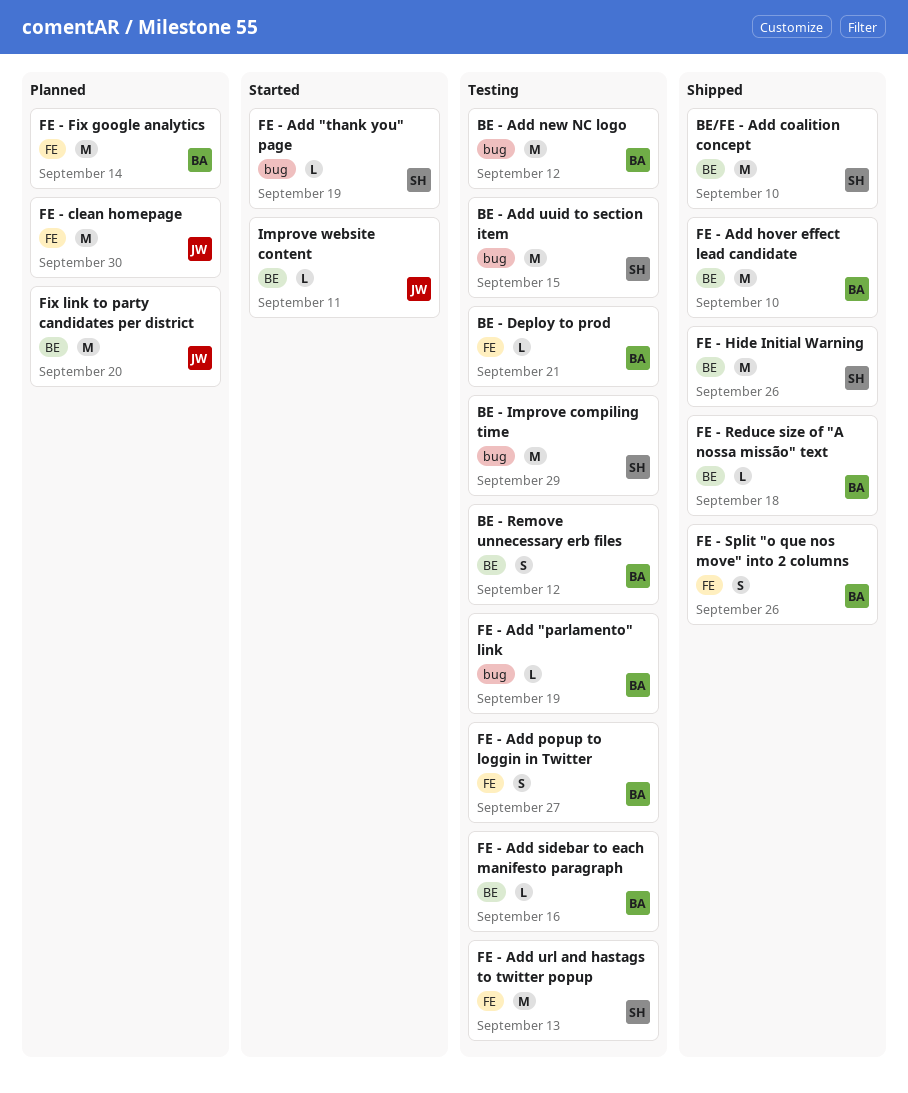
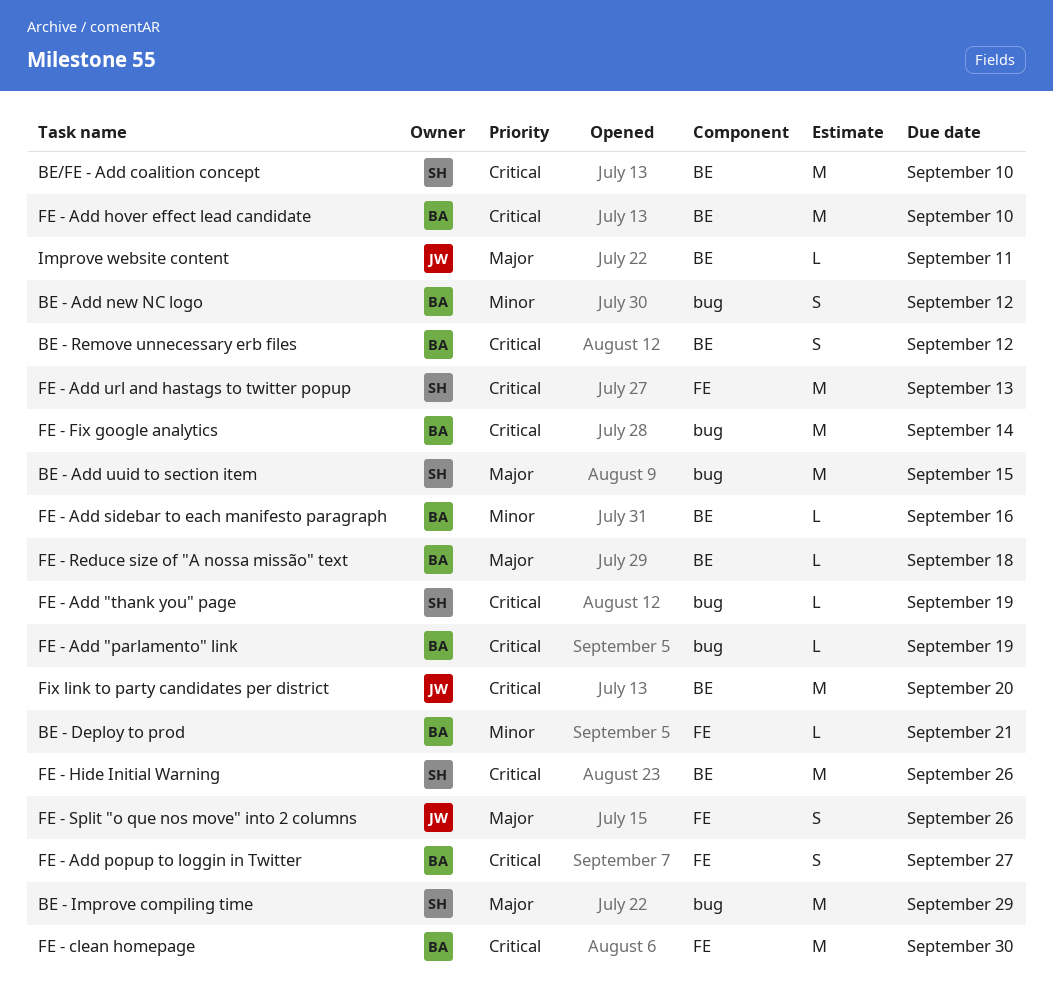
BE - Add new NC logo, estimate: M -> S
FE - clean homepage, owner: JW -> BA
FE - Fix google analytics, label: FE -> bug
FE - Split "o que nos move" into 2 columns, owner: BA -> JW

